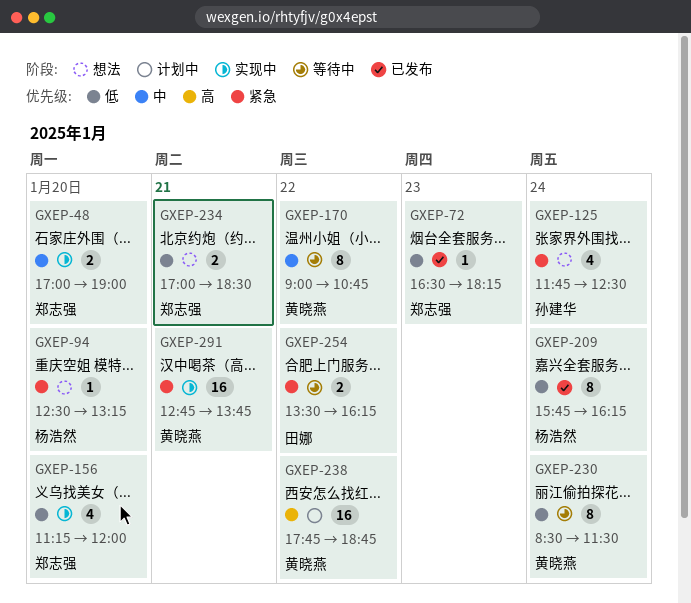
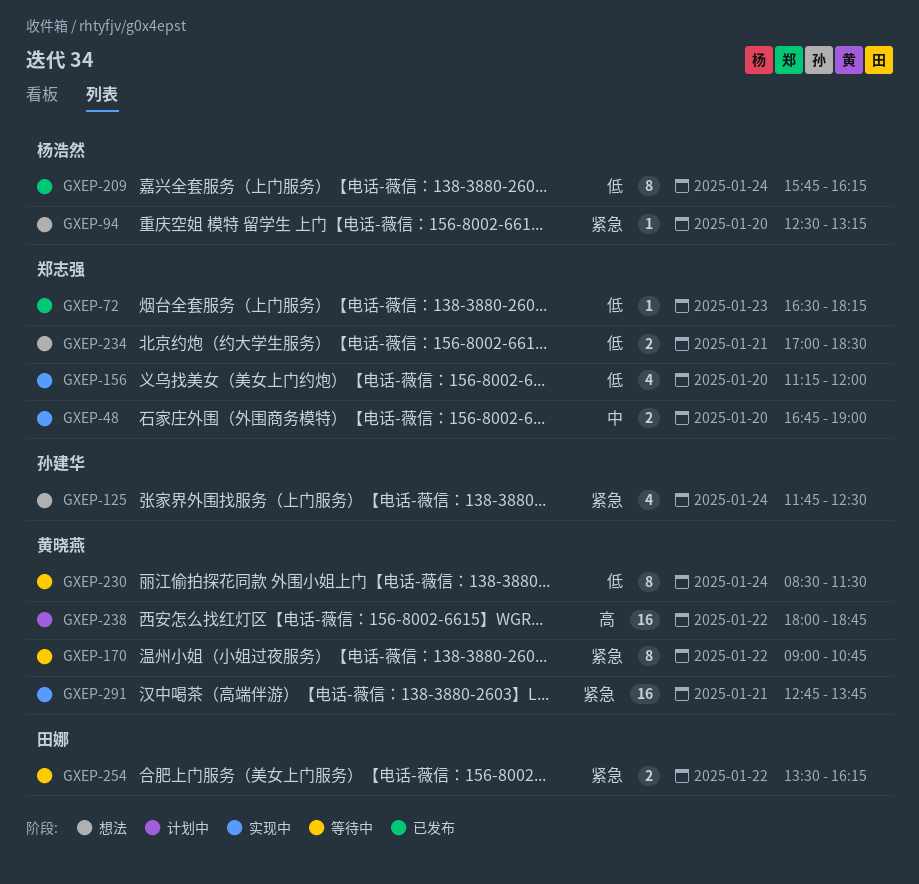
GXEP-48, begins: 17:00 -> 16:45
GXEP-170, priority: 中 -> 紧急
GXEP-238, begins: 17:45 -> 18:00

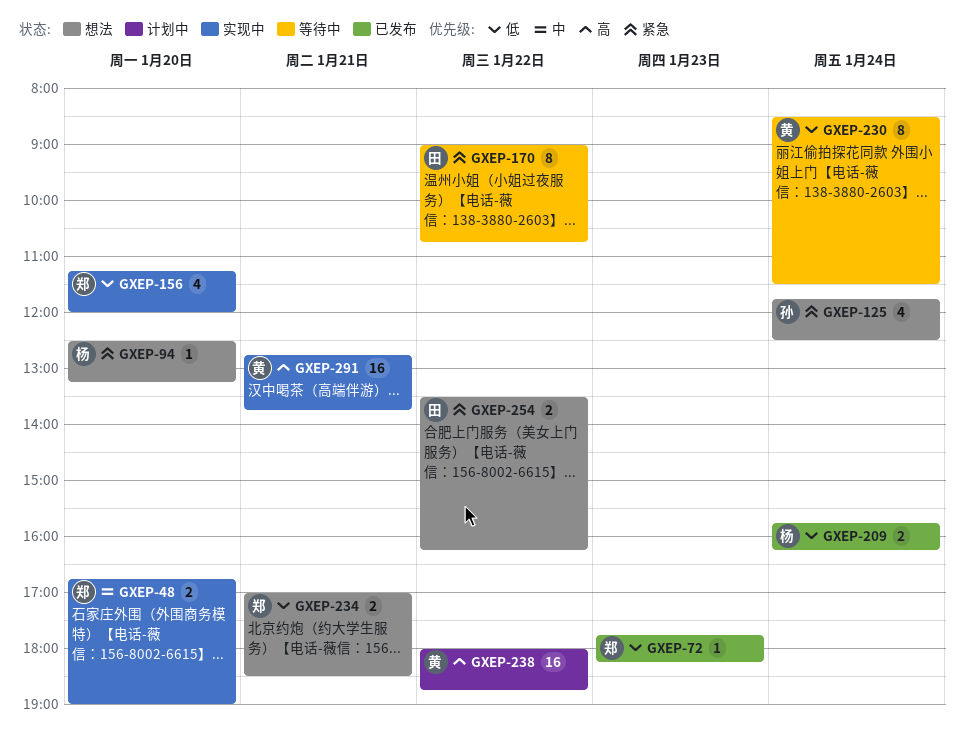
GXEP-72, begins: 16:30 -> 17:45
GXEP-170, owner: 黄晓燕 -> 田娜
GXEP-209, estimate: 8 -> 2
GXEP-254, status: 等待中 -> 想法
GXEP-291, priority: 紧急 -> 高

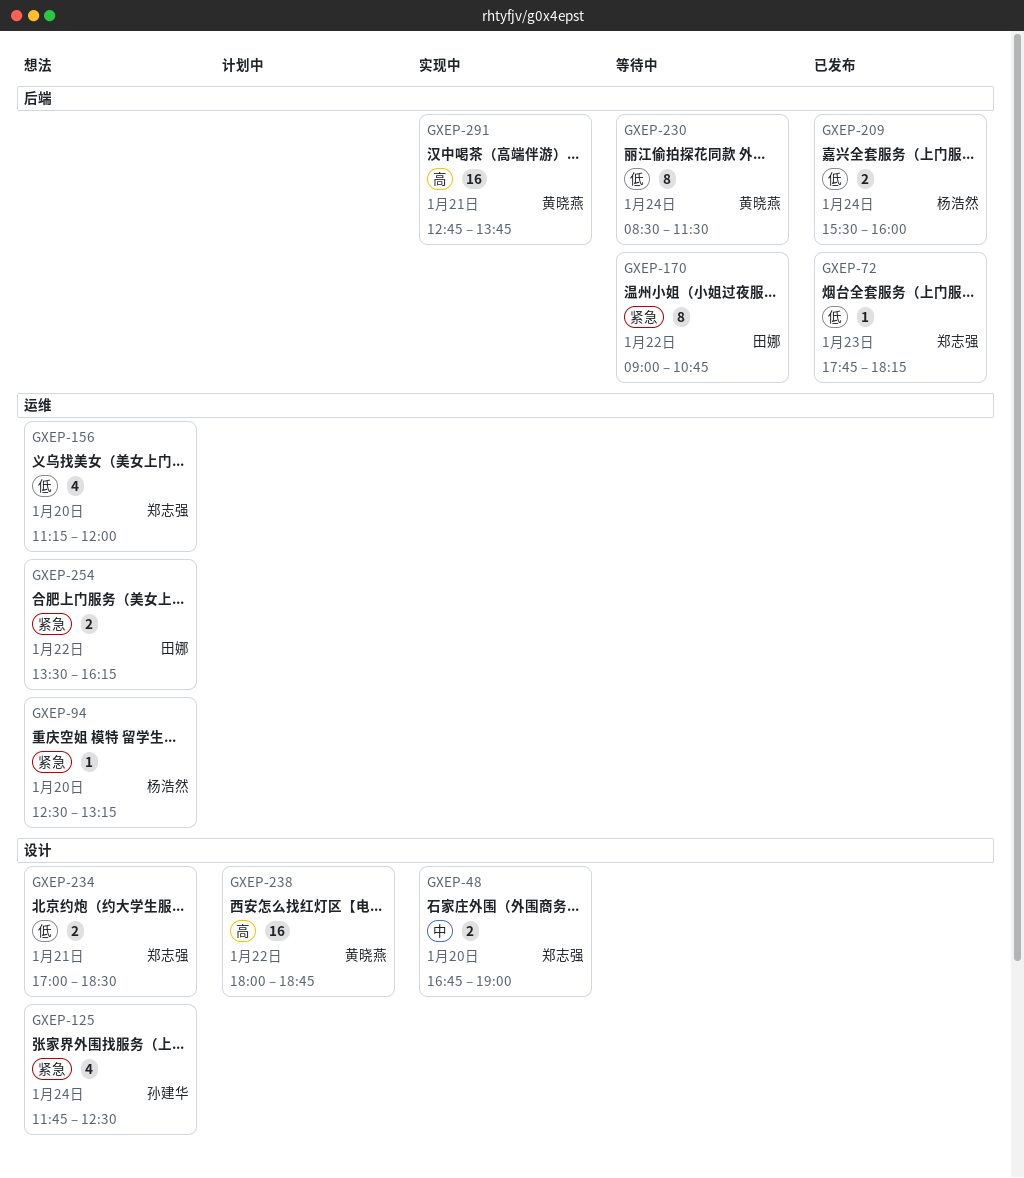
GXEP-156, status: 实现中 -> 想法
GXEP-209, begins: 15:45 -> 15:30
GXEP-209, ends: 16:15 -> 16:00

